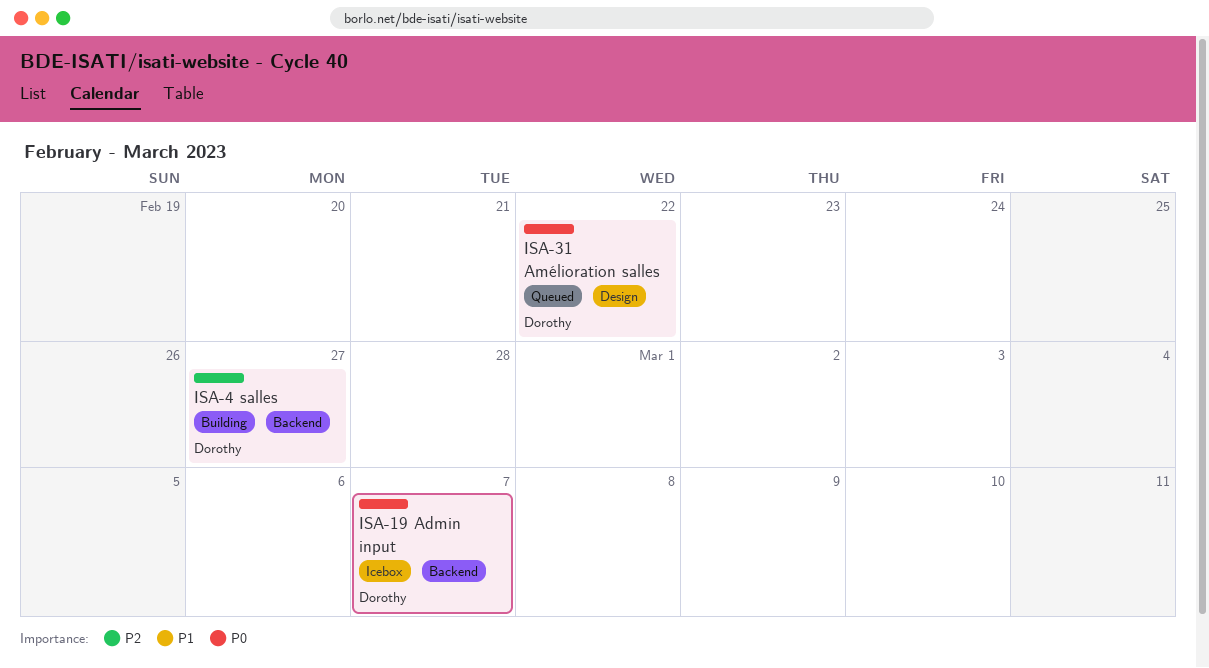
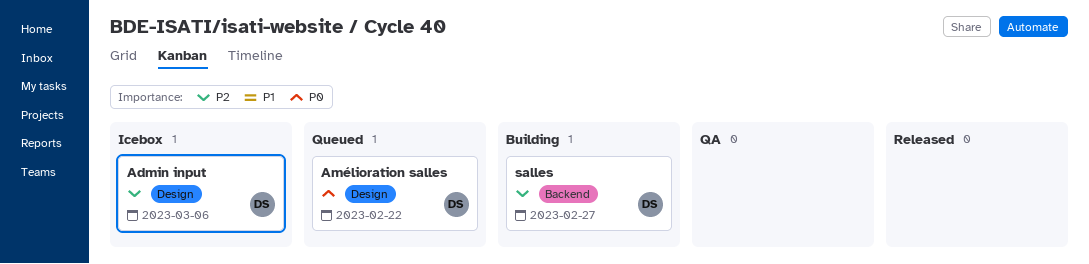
Admin input, priority: P0 -> P2
Admin input, label: Backend -> Design
Admin input, due: Mar 7 -> Mar 6

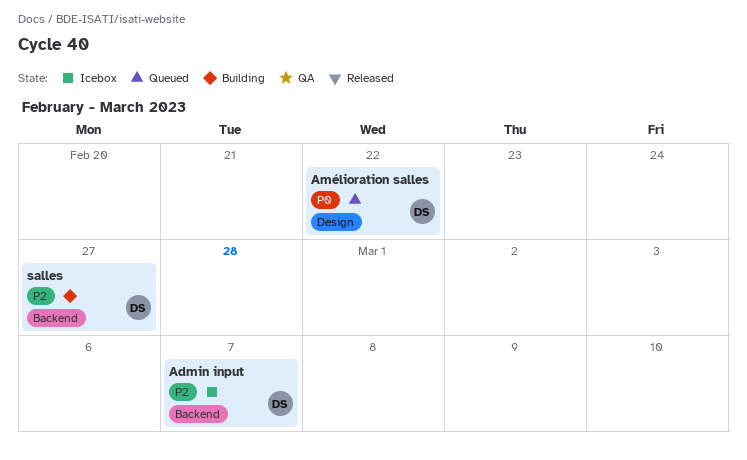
Admin input, label: Design -> Backend
Admin input, due: Mar 6 -> Mar 7

